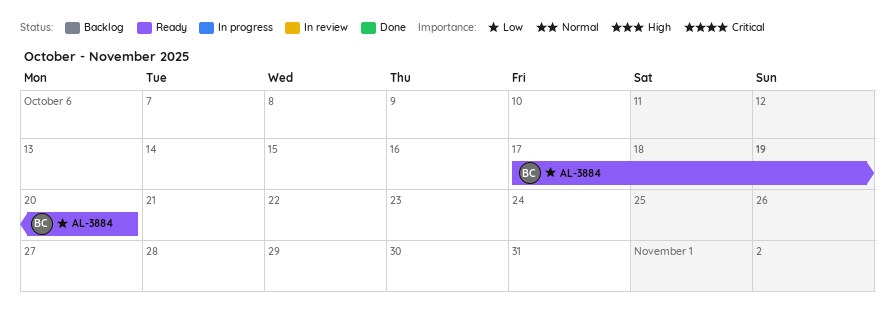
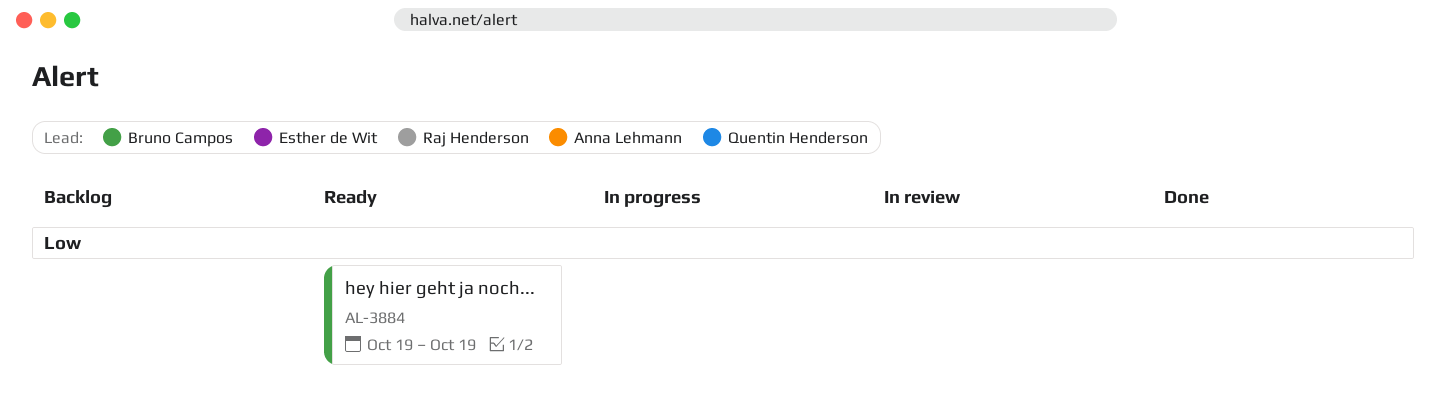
AL-3884, start: Oct 17 -> Oct 19
AL-3884, due: Oct 20 -> Oct 19

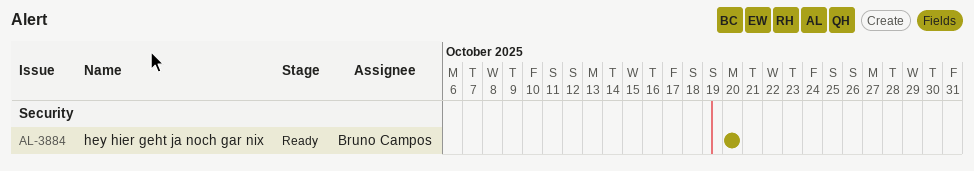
AL-3884, start: Oct 19 -> Oct 20
AL-3884, due: Oct 19 -> Oct 20

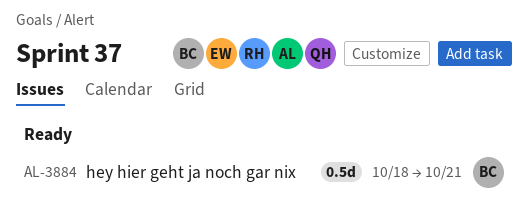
AL-3884, start: Oct 20 -> Oct 18
AL-3884, due: Oct 20 -> Oct 21

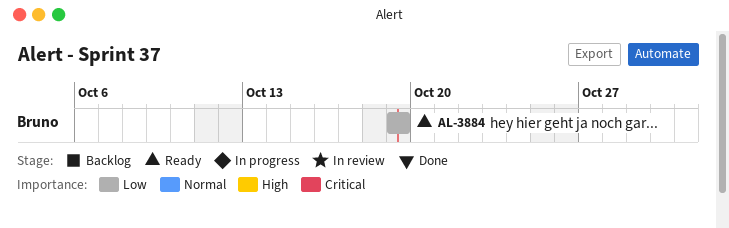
AL-3884, start: Oct 18 -> Oct 19
AL-3884, due: Oct 21 -> Oct 19

